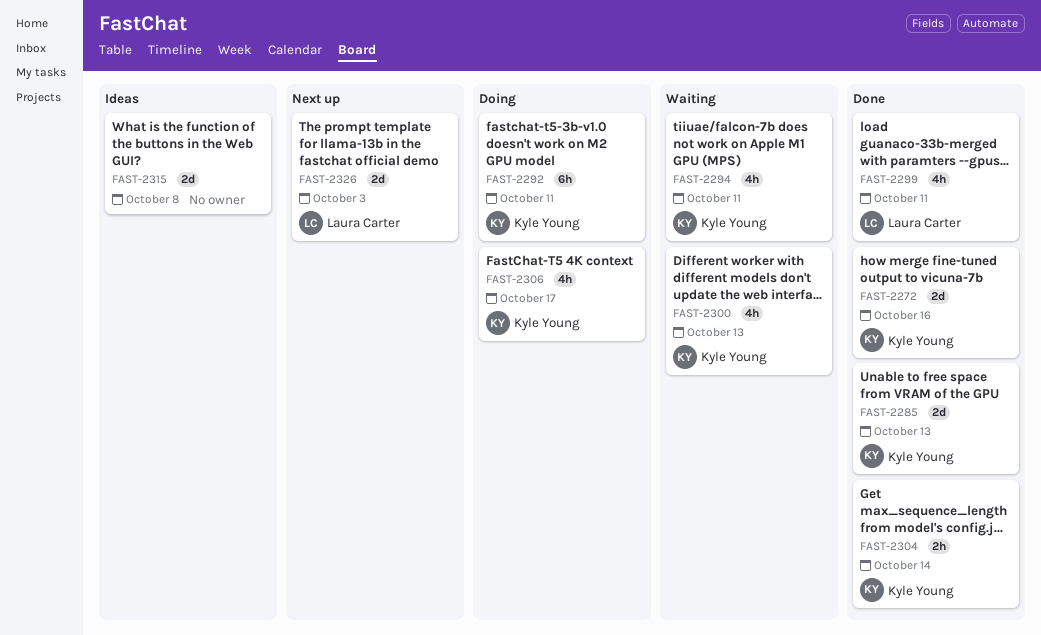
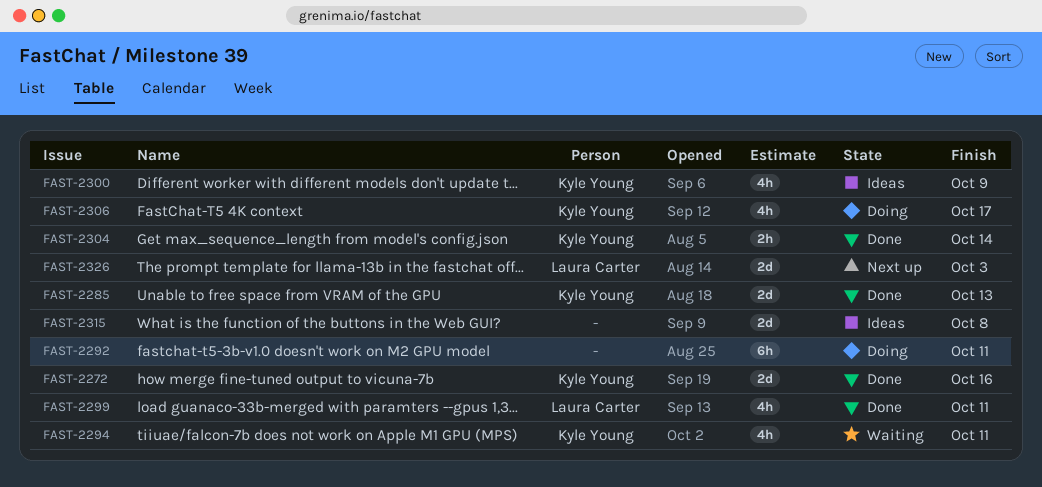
FAST-2292, owner: Kyle Young -> none
FAST-2300, status: Waiting -> Ideas
FAST-2300, due: Oct 13 -> Oct 9

